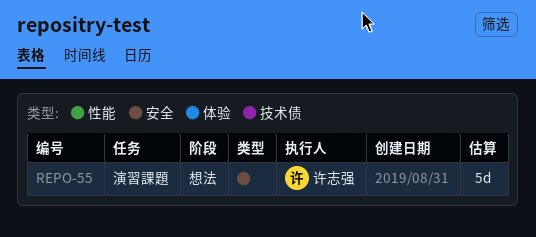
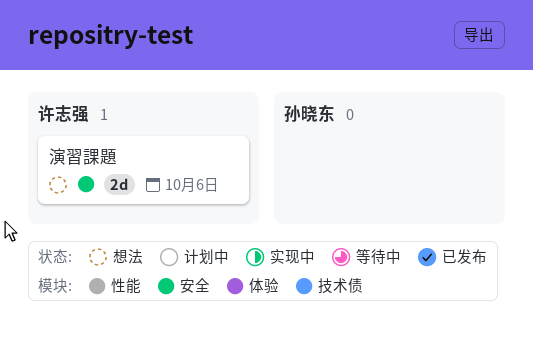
演習課題, estimate: 5d -> 2d

